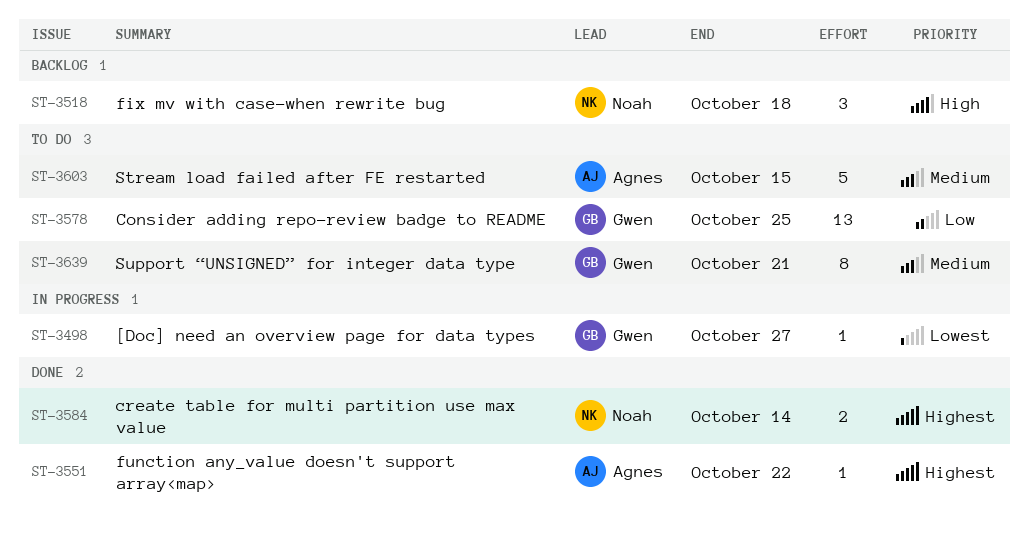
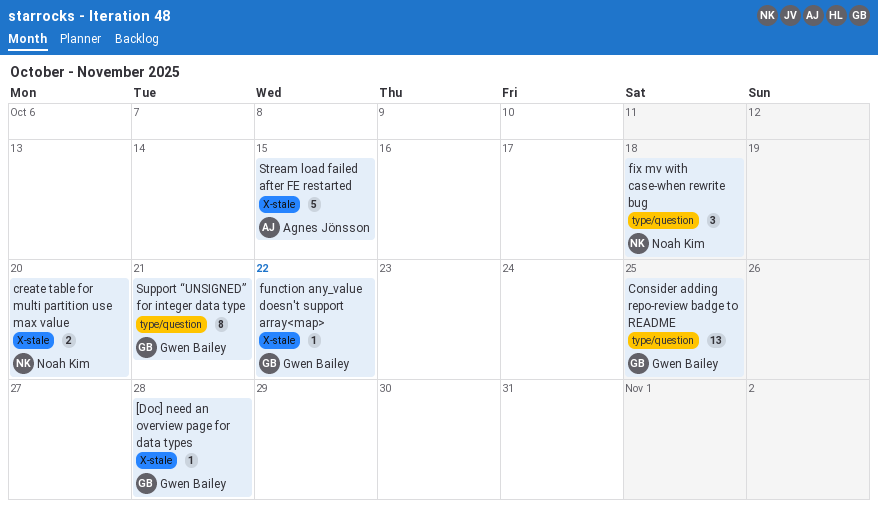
[Doc] need an overview page for data types, due: Oct 27 -> Oct 28
create table for multi partition use max value, due: Oct 14 -> Oct 20
function any_value doesn't support array<map>, owner: Agnes Jönsson -> Gwen Bailey

